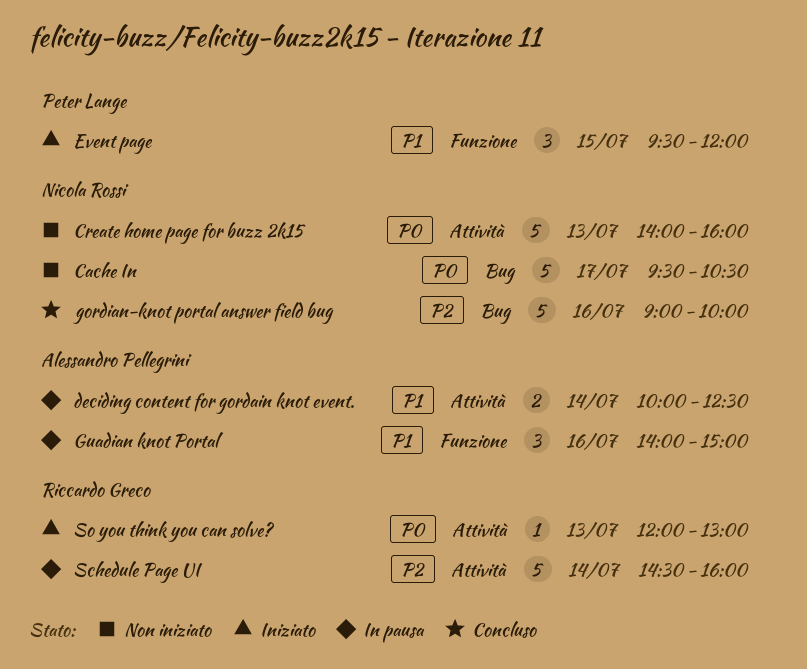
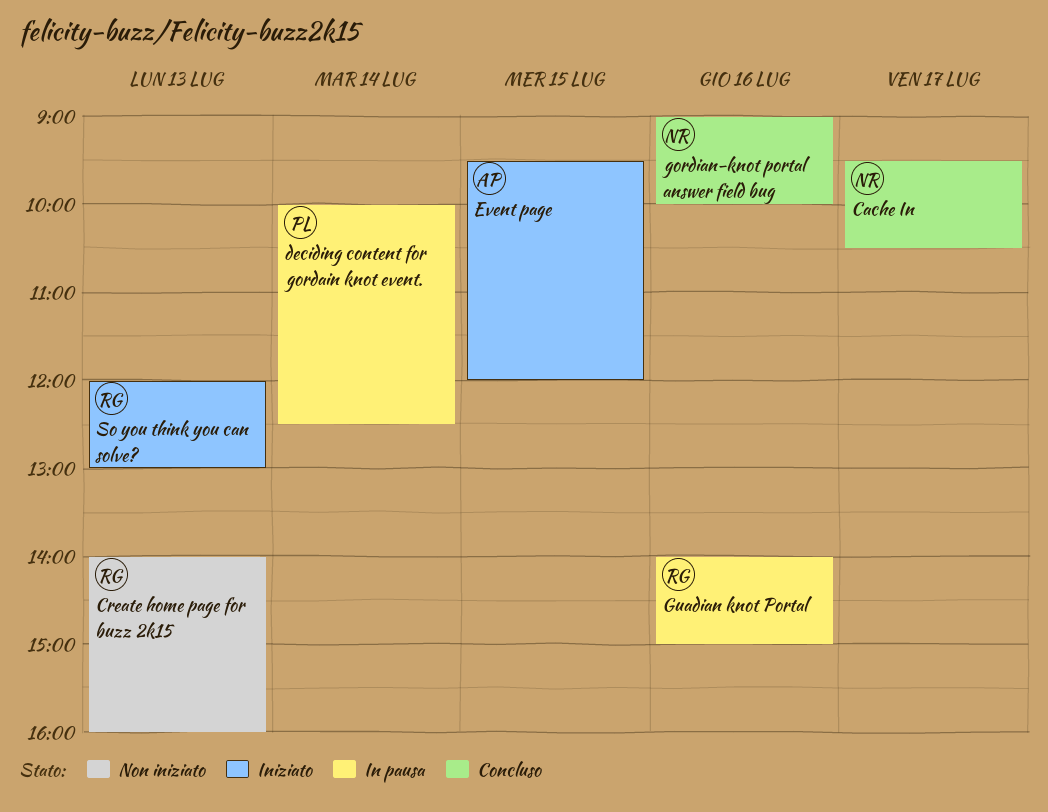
Cache In, status: Non iniziato -> Concluso
Create home page for buzz 2k15, owner: Nicola Rossi -> Riccardo Greco
deciding content for gordain knot event., owner: Alessandro Pellegrini -> Peter Lange
Event page, owner: Peter Lange -> Alessandro Pellegrini
Guadian knot Portal, owner: Alessandro Pellegrini -> Riccardo Greco
Schedule Page UI: present -> none

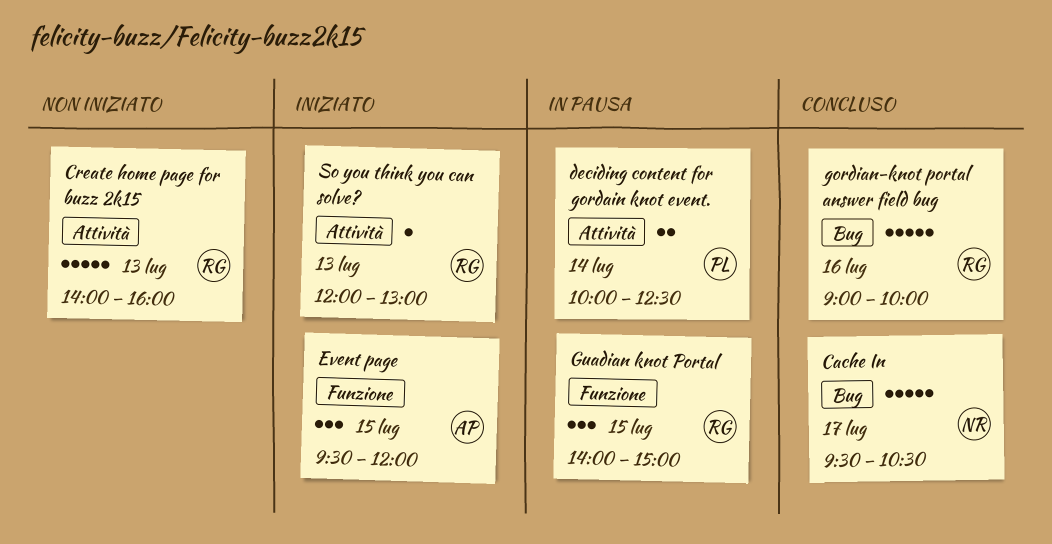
gordian-knot portal answer field bug, owner: NR -> RG
Guadian knot Portal, day: Jul 16 -> Jul 15

